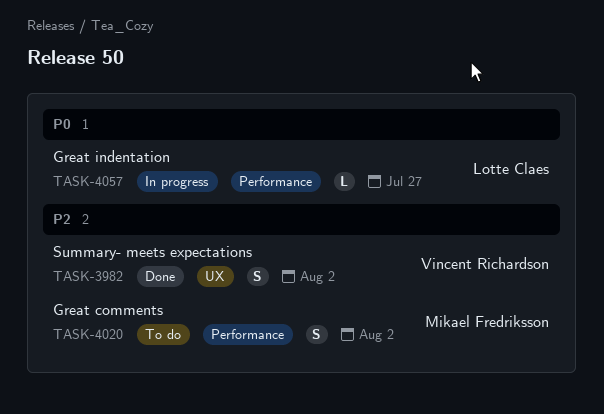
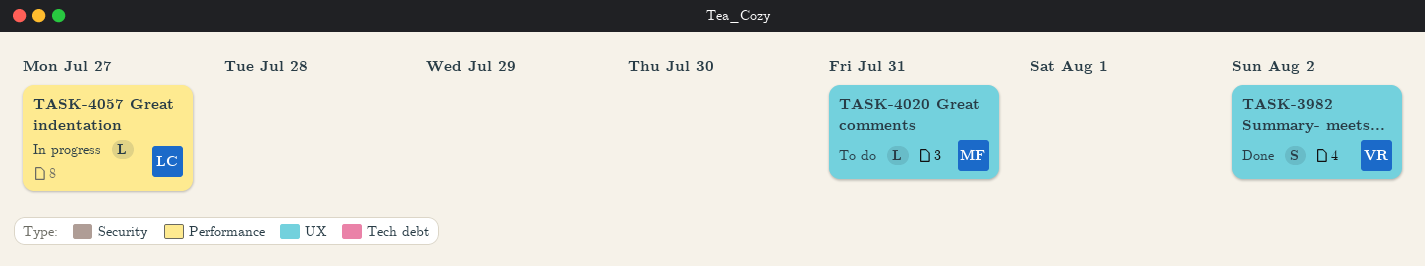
TASK-4020, label: Performance -> UX
TASK-4020, estimate: S -> L
TASK-4020, due: Aug 2 -> Jul 31

